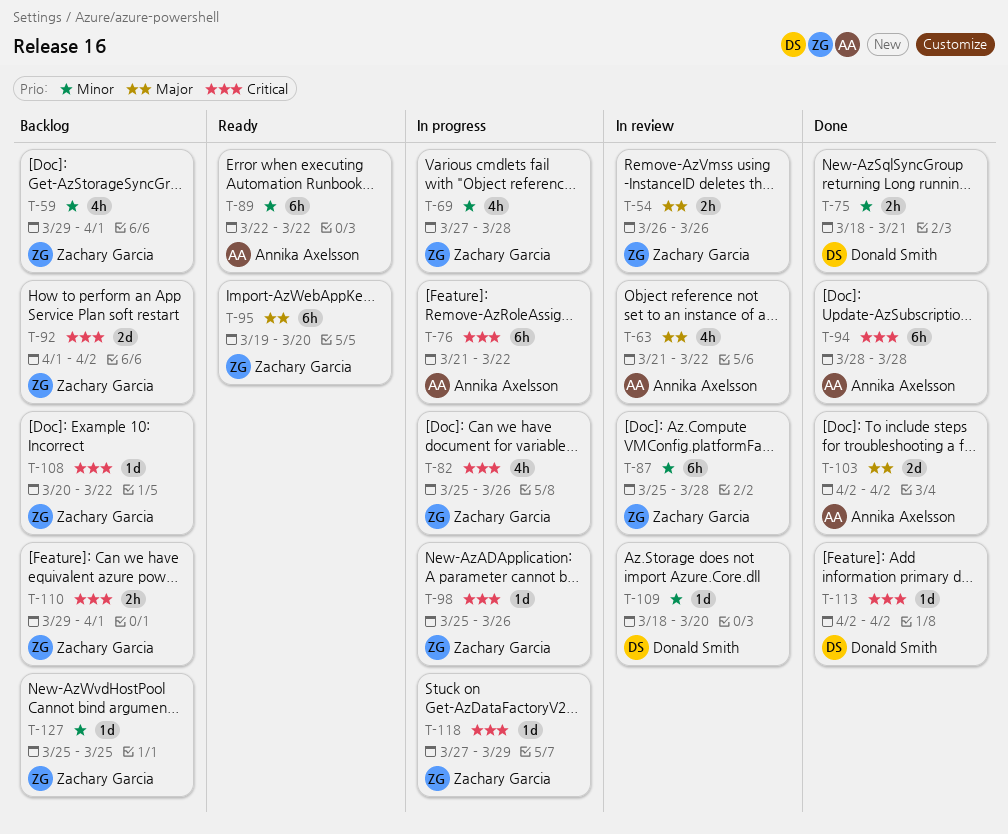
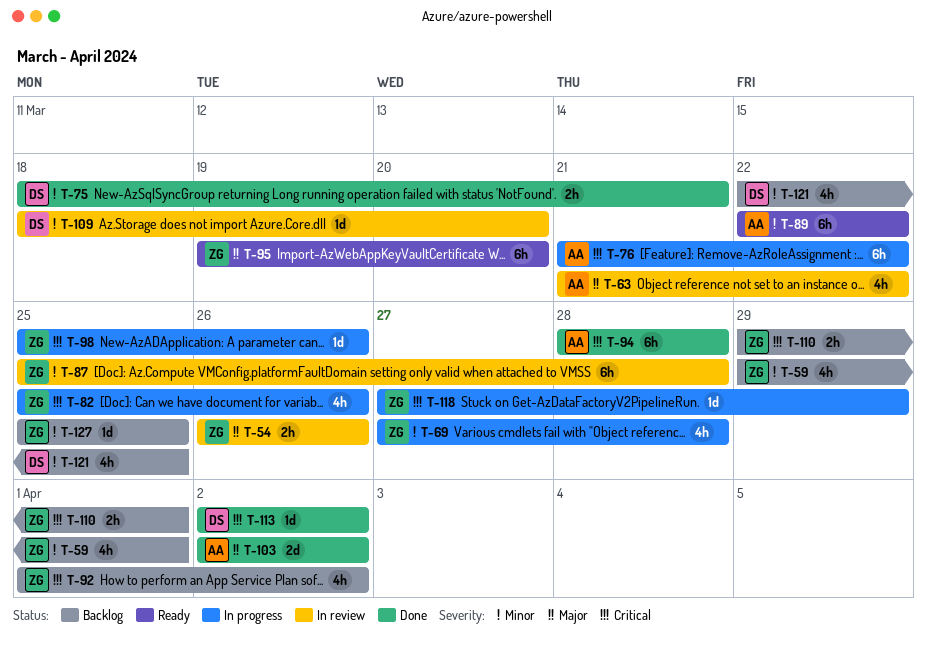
T-92, estimate: 2d -> 4h
T-108: present -> none
T-121: none -> present

